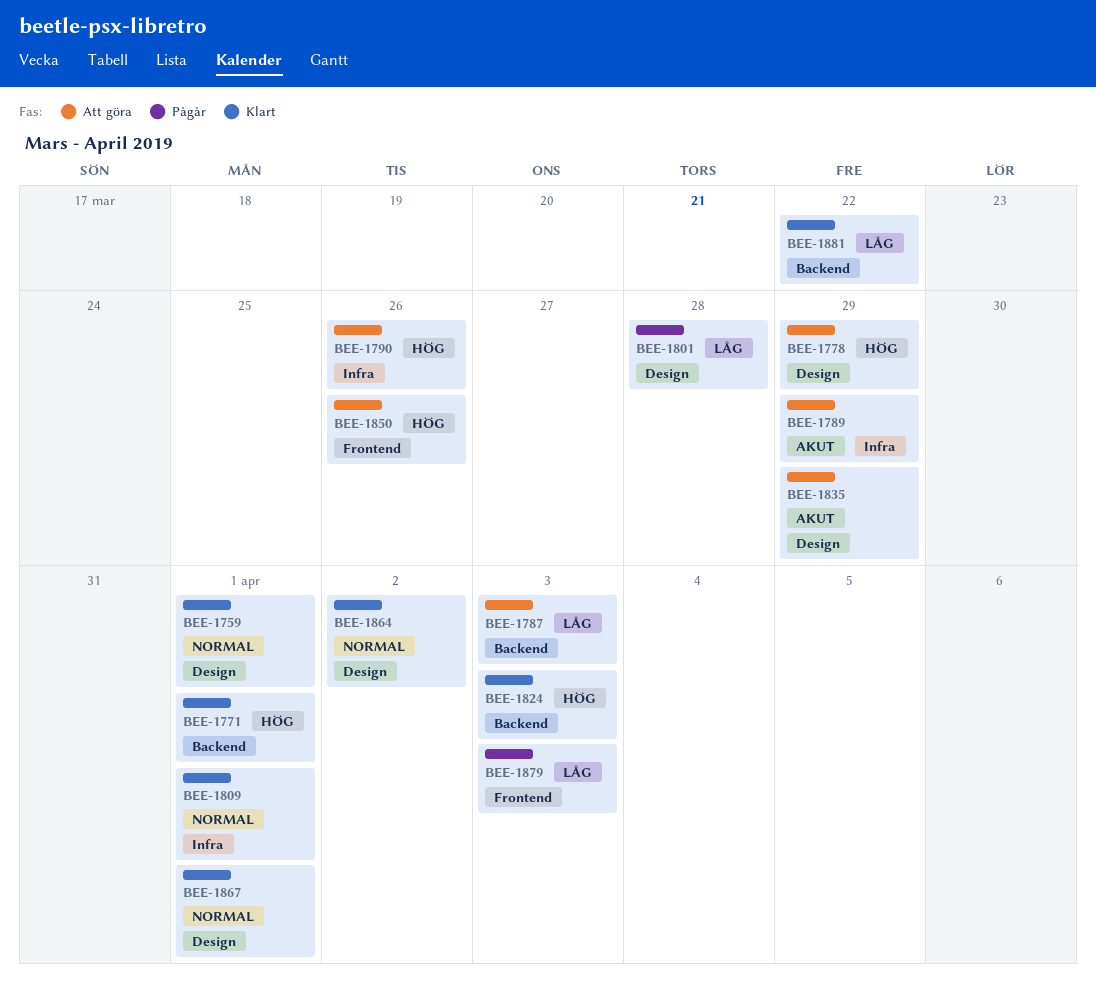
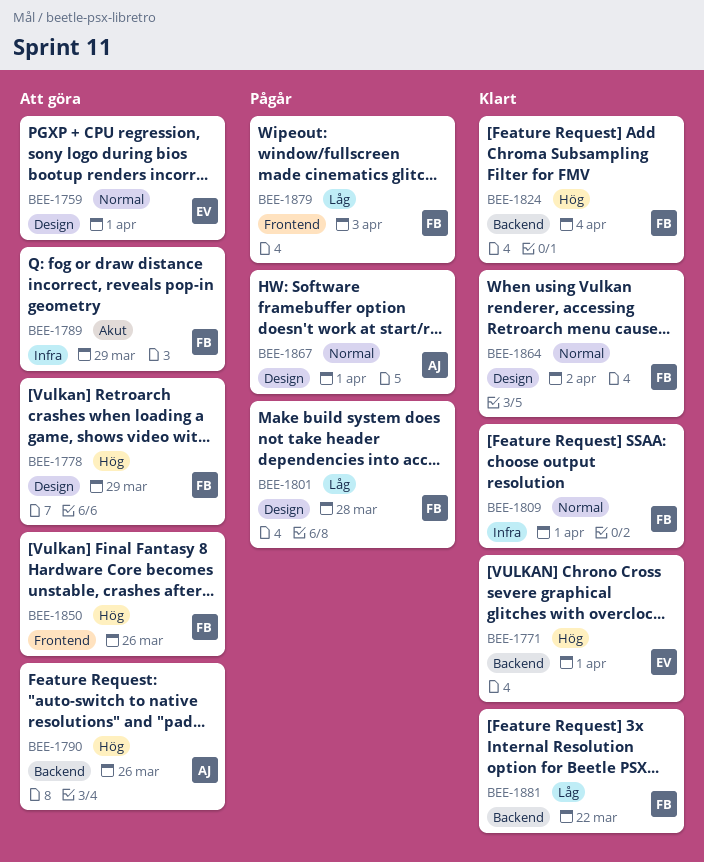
BEE-1759, status: Klart -> Att göra
BEE-1787: present -> none
BEE-1790, label: Infra -> Backend
BEE-1824, due: Apr 3 -> Apr 4
BEE-1835: present -> none
BEE-1867, status: Klart -> Pågår

